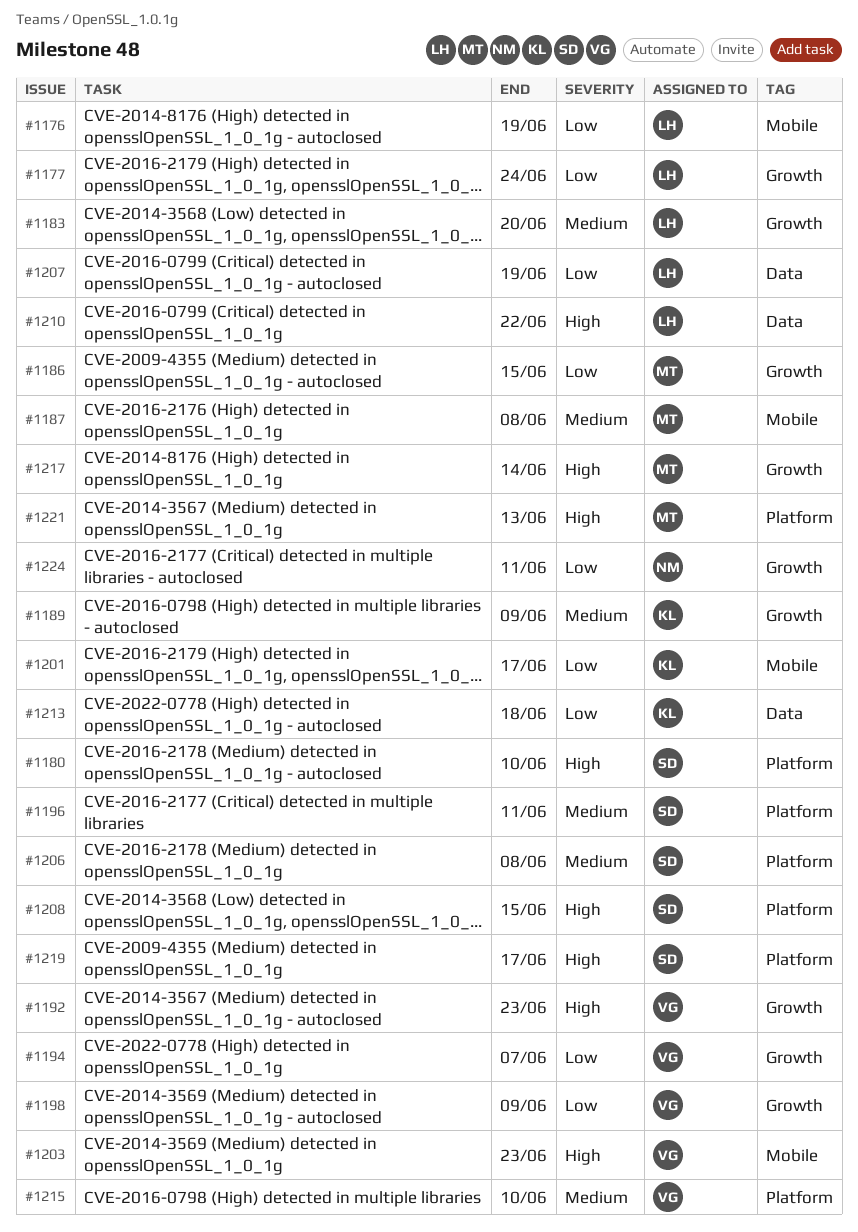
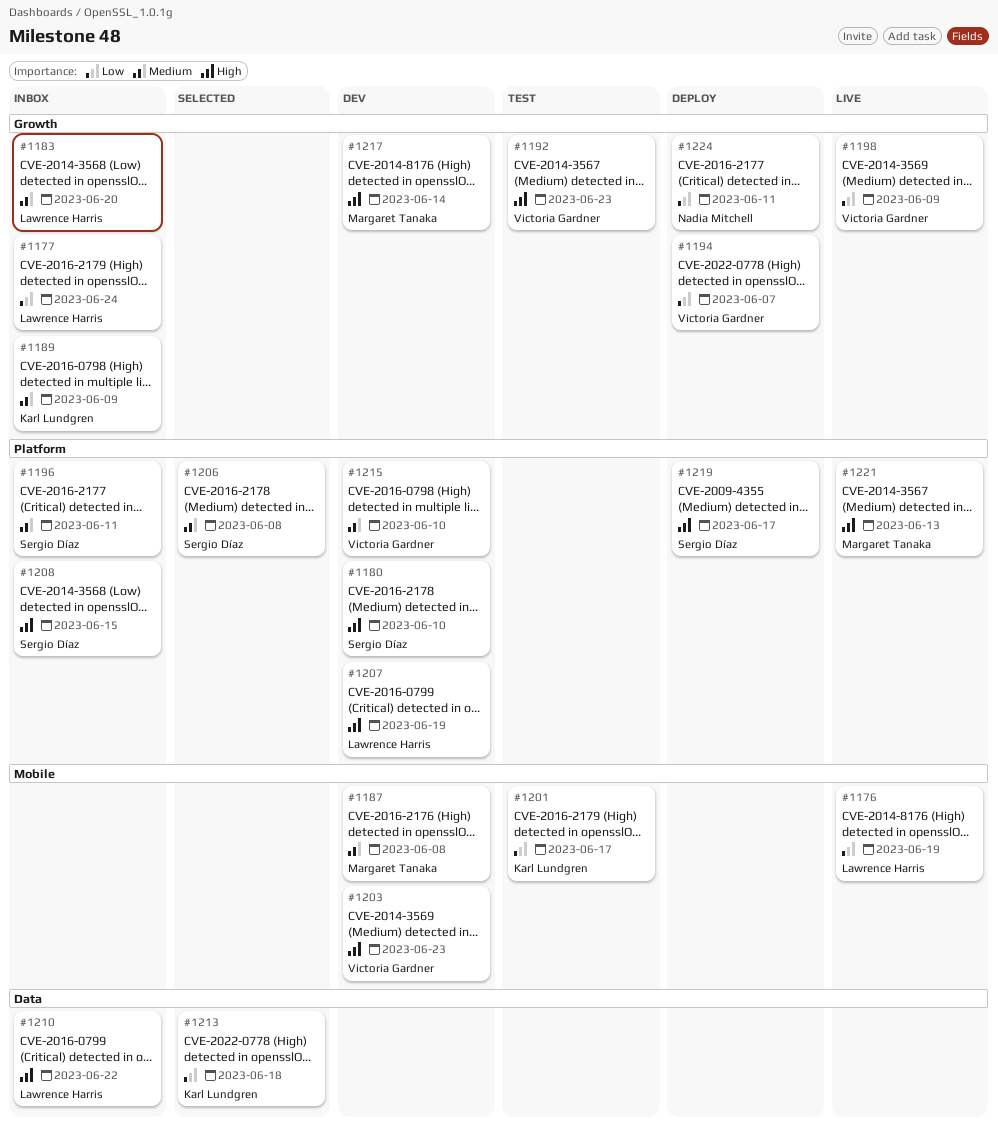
#1186: present -> none
#1207, priority: Low -> High
#1207, label: Data -> Platform

